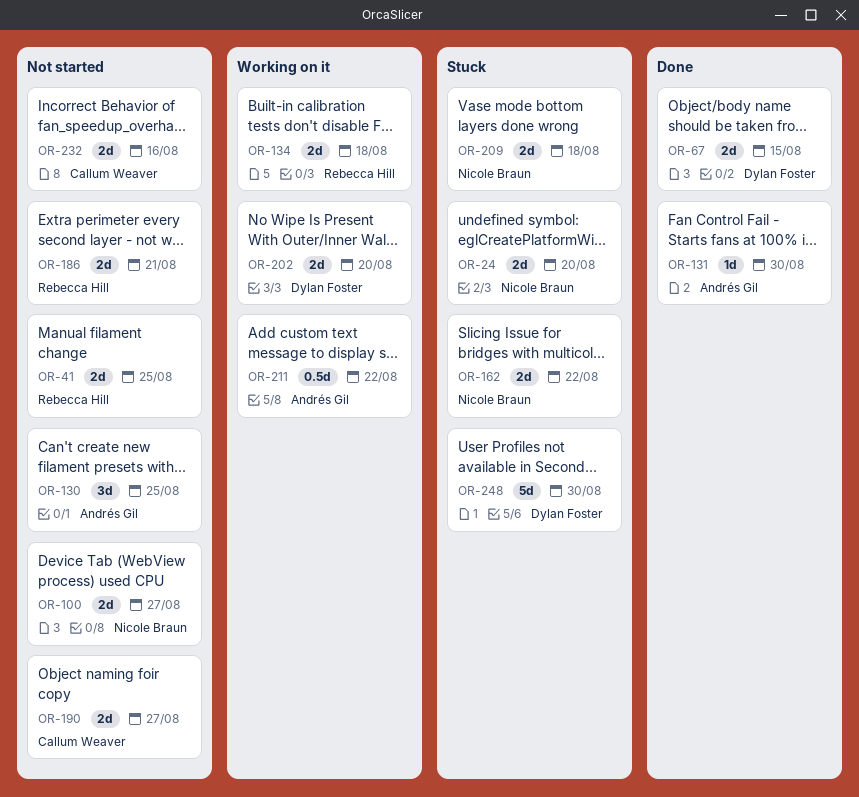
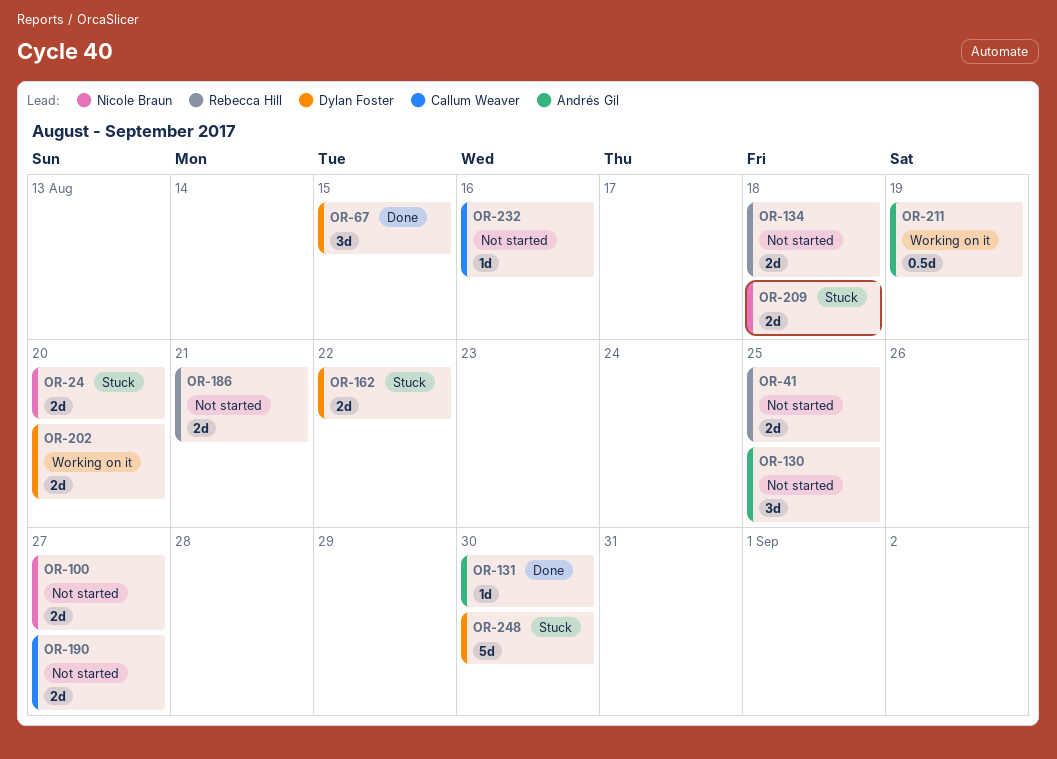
OR-67, estimate: 2d -> 3d
OR-134, status: Working on it -> Not started
OR-162, owner: Nicole Braun -> Dylan Foster
OR-211, due: Aug 22 -> Aug 19
OR-232, estimate: 2d -> 1d

